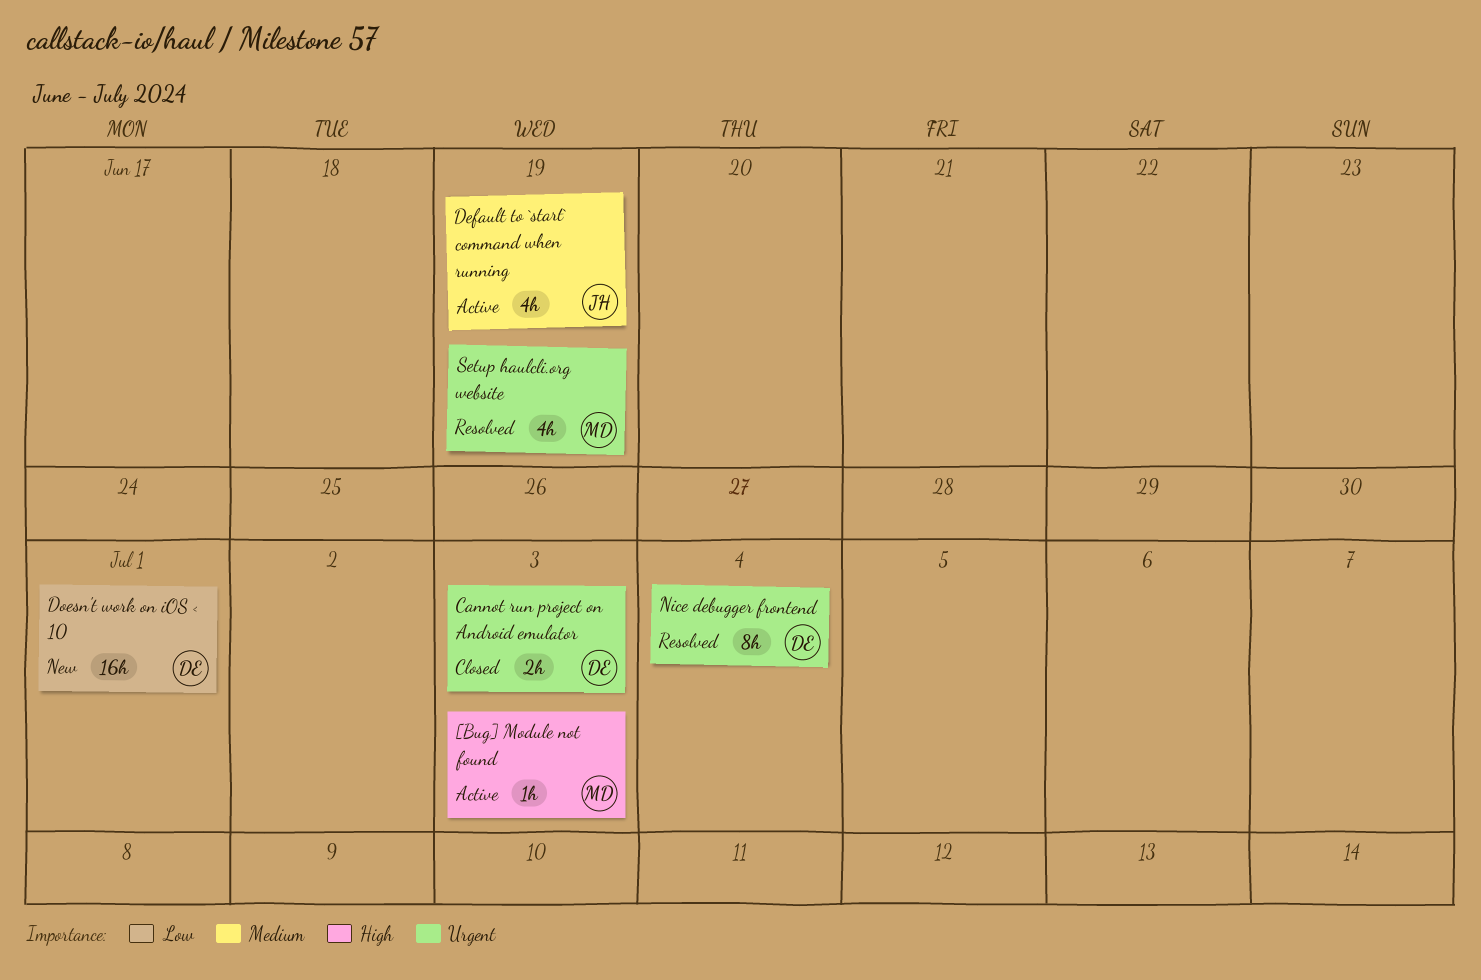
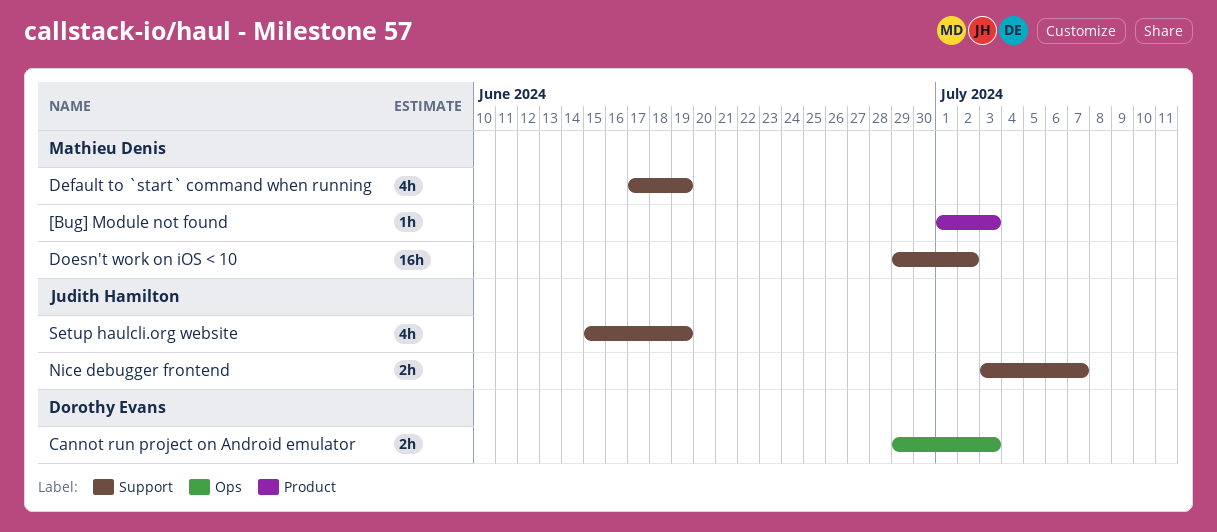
Default to `start` command when running, owner: Judith Hamilton -> Mathieu Denis
Doesn't work on iOS < 10, owner: Dorothy Evans -> Mathieu Denis
Doesn't work on iOS < 10, due: Jul 1 -> Jul 2
Nice debugger frontend, owner: Dorothy Evans -> Judith Hamilton
Nice debugger frontend, estimate: 8h -> 2h
Nice debugger frontend, due: Jul 4 -> Jul 7
Setup haulcli.org website, owner: Mathieu Denis -> Judith Hamilton

